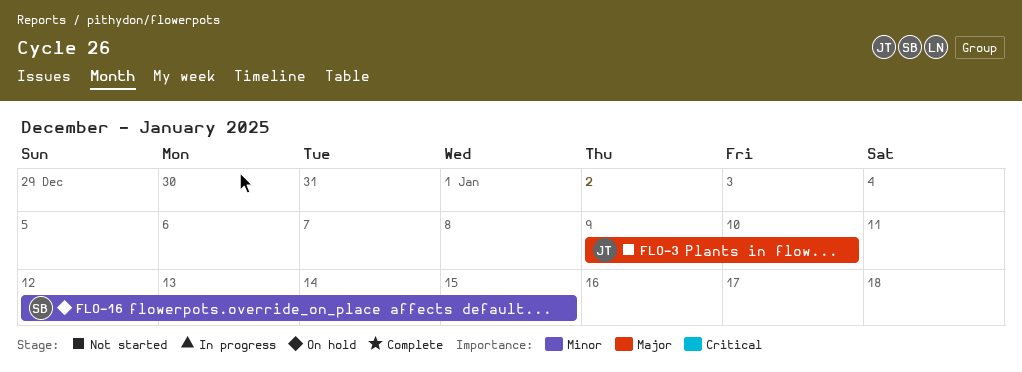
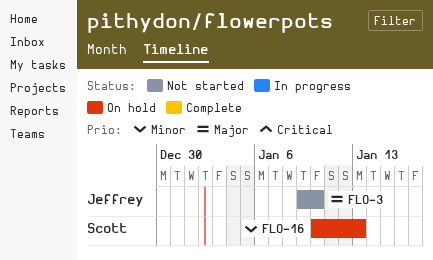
FLO-16, start: Jan 12 -> Jan 10
FLO-16, due: Jan 15 -> Jan 13

